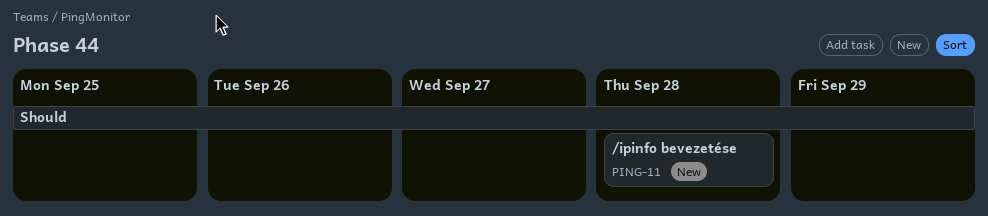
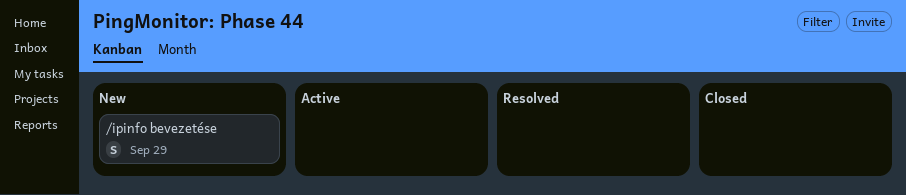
/ipinfo bevezetése, due: Sep 28 -> Sep 29

